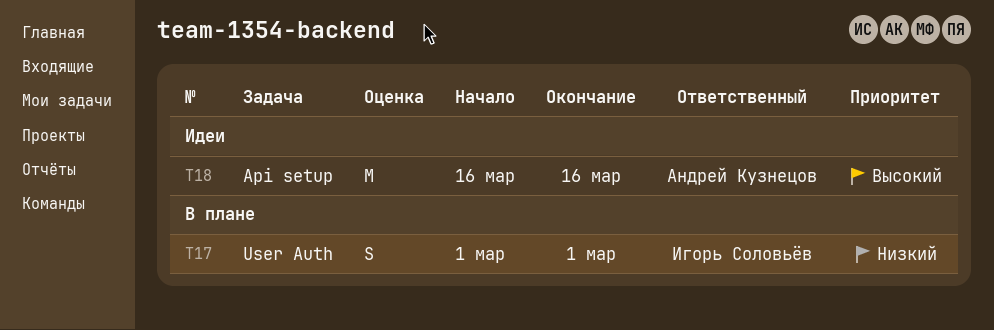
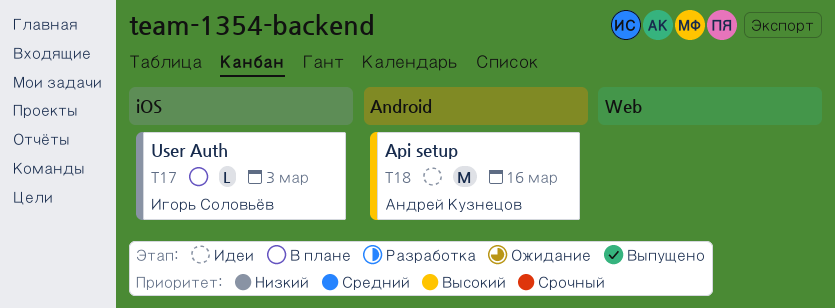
T17, estimate: S -> L
T17, due: Mar 1 -> Mar 3

